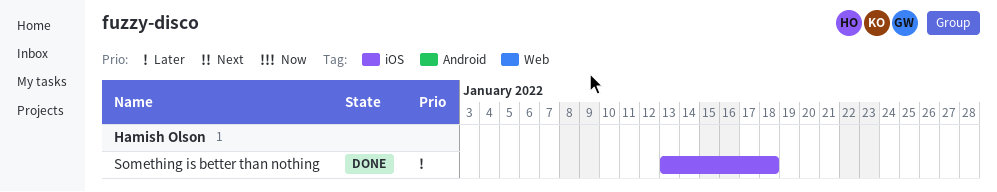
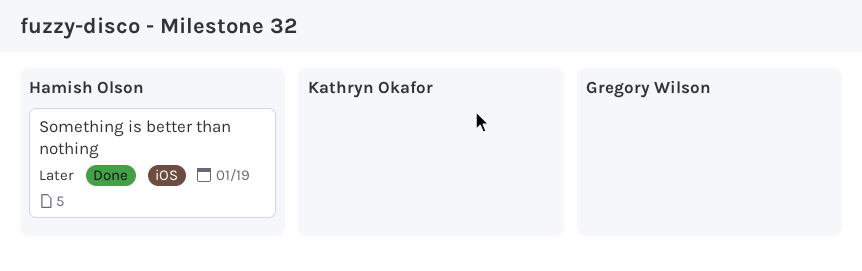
Something is better than nothing, due: Jan 18 -> Jan 19

